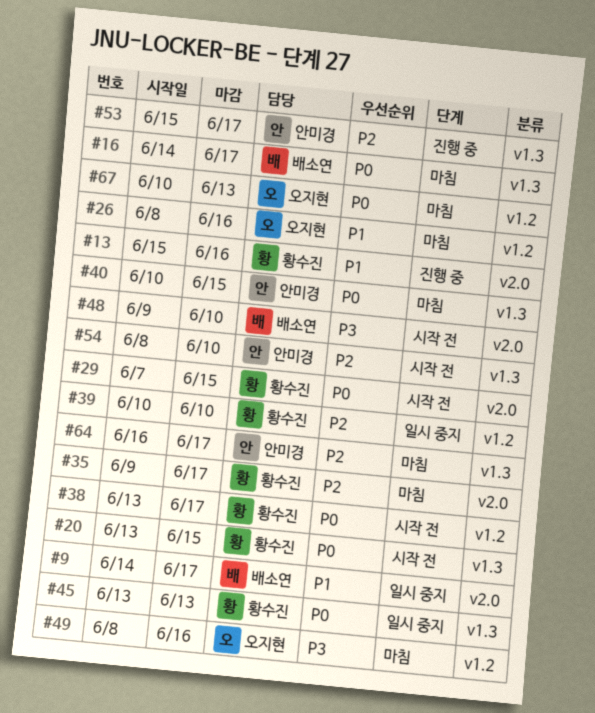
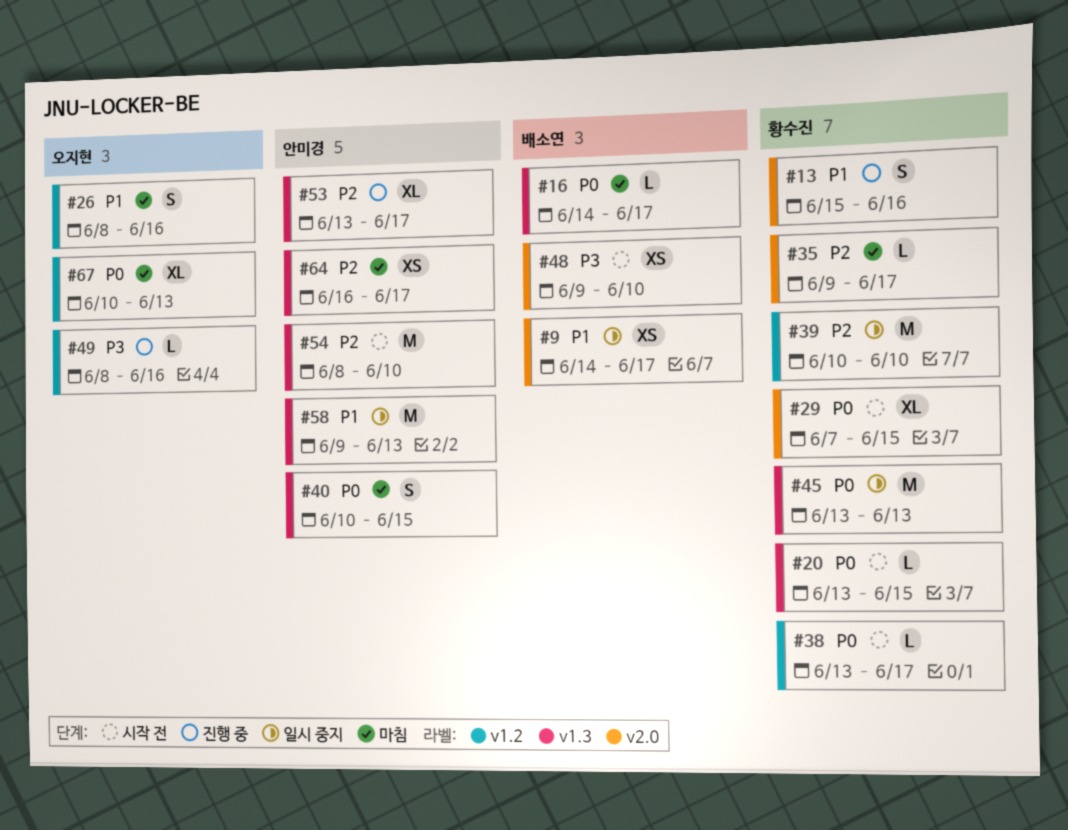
#49, status: 마침 -> 진행 중
#53, start: Jun 15 -> Jun 13
#58: none -> present

